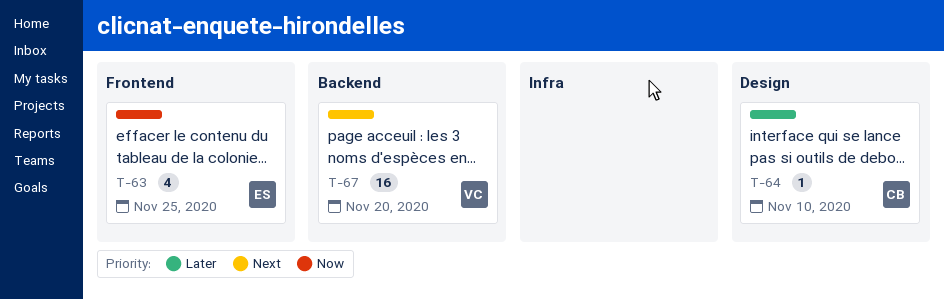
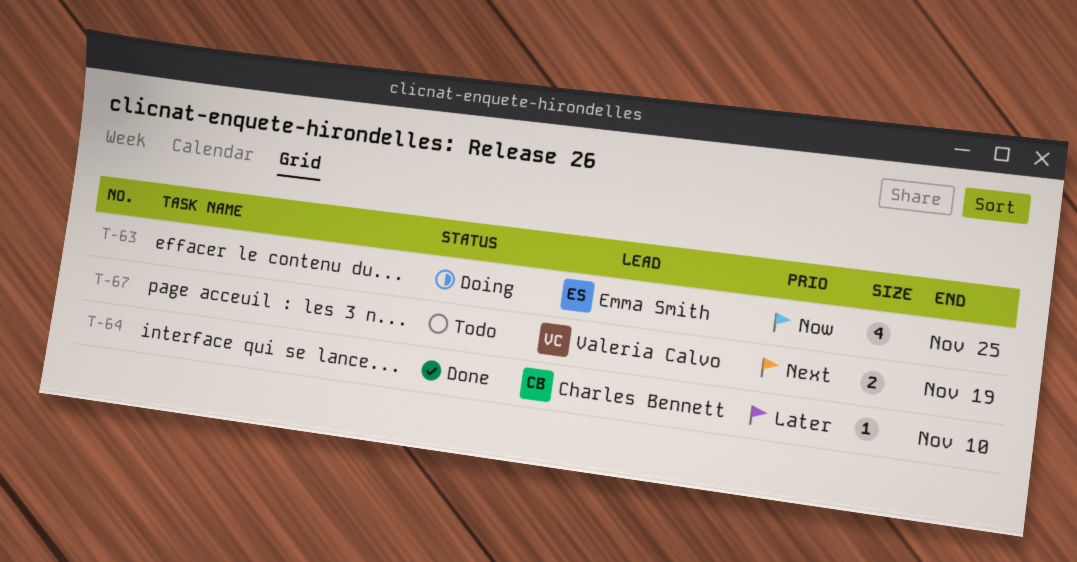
T-67, estimate: 16 -> 2
T-67, due: Nov 20 -> Nov 19

